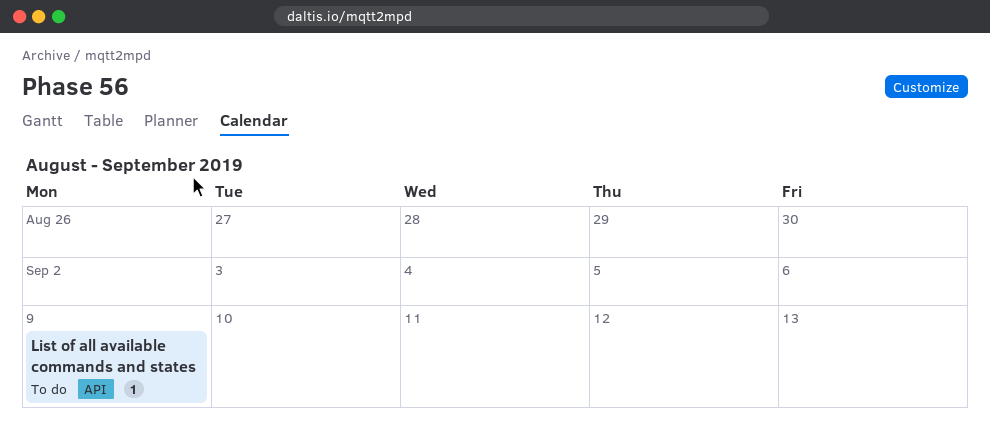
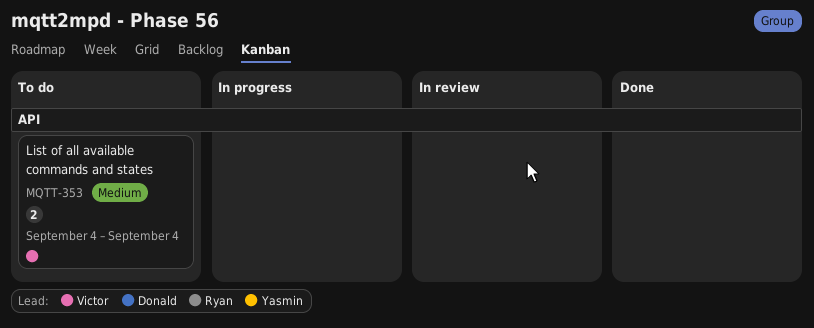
List of all available commands and states, estimate: 1 -> 2
List of all available commands and states, due: Sep 9 -> Sep 4

